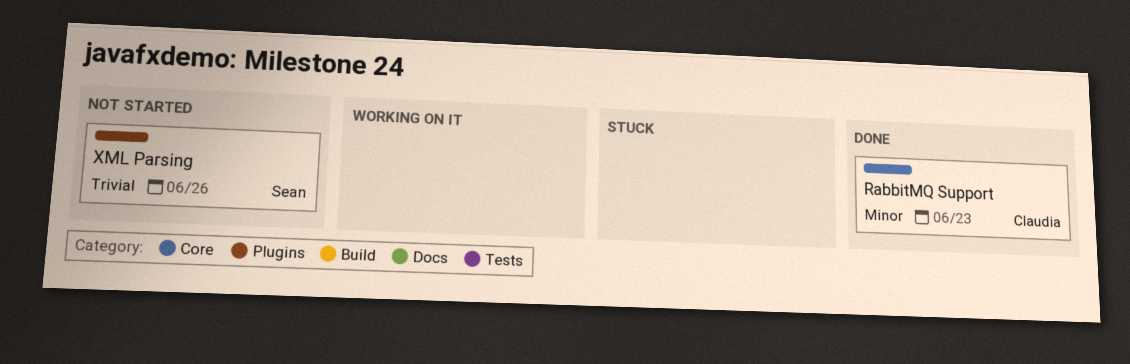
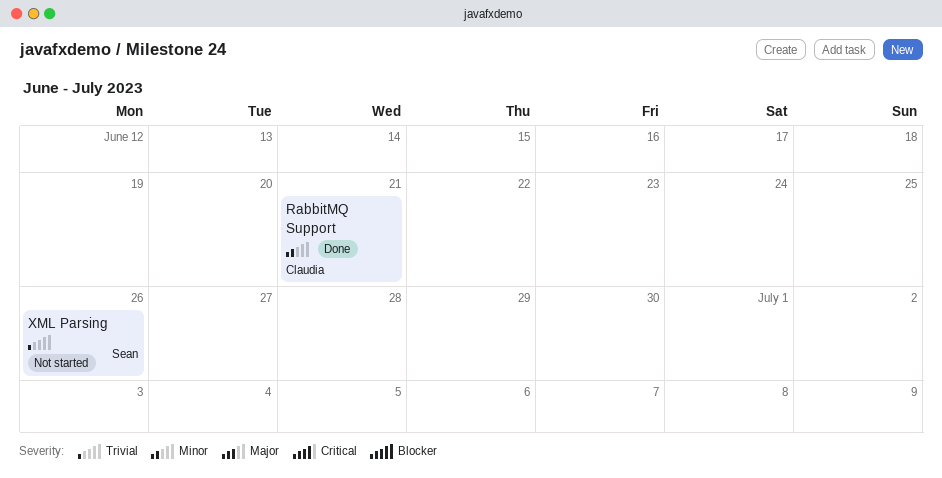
RabbitMQ Support, due: Jun 23 -> Jun 21

